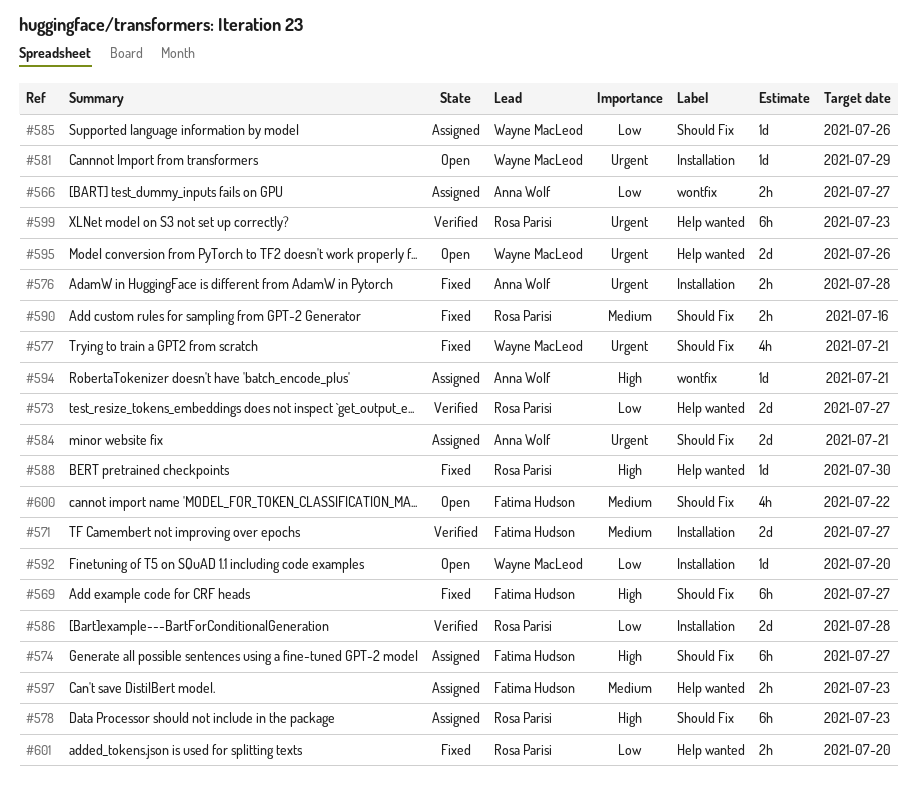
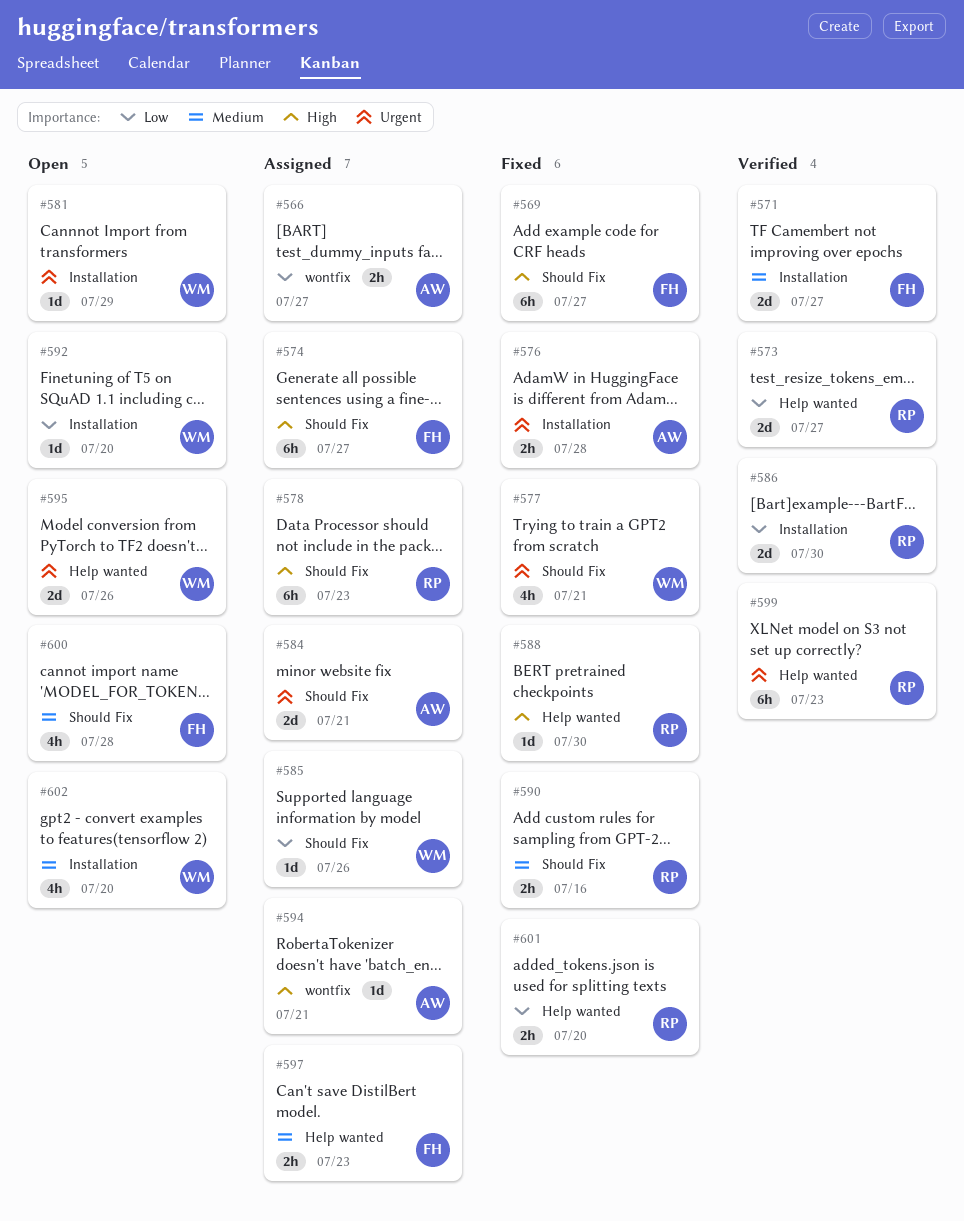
#586, due: Jul 28 -> Jul 30
#600, due: Jul 22 -> Jul 28
#602: none -> present

